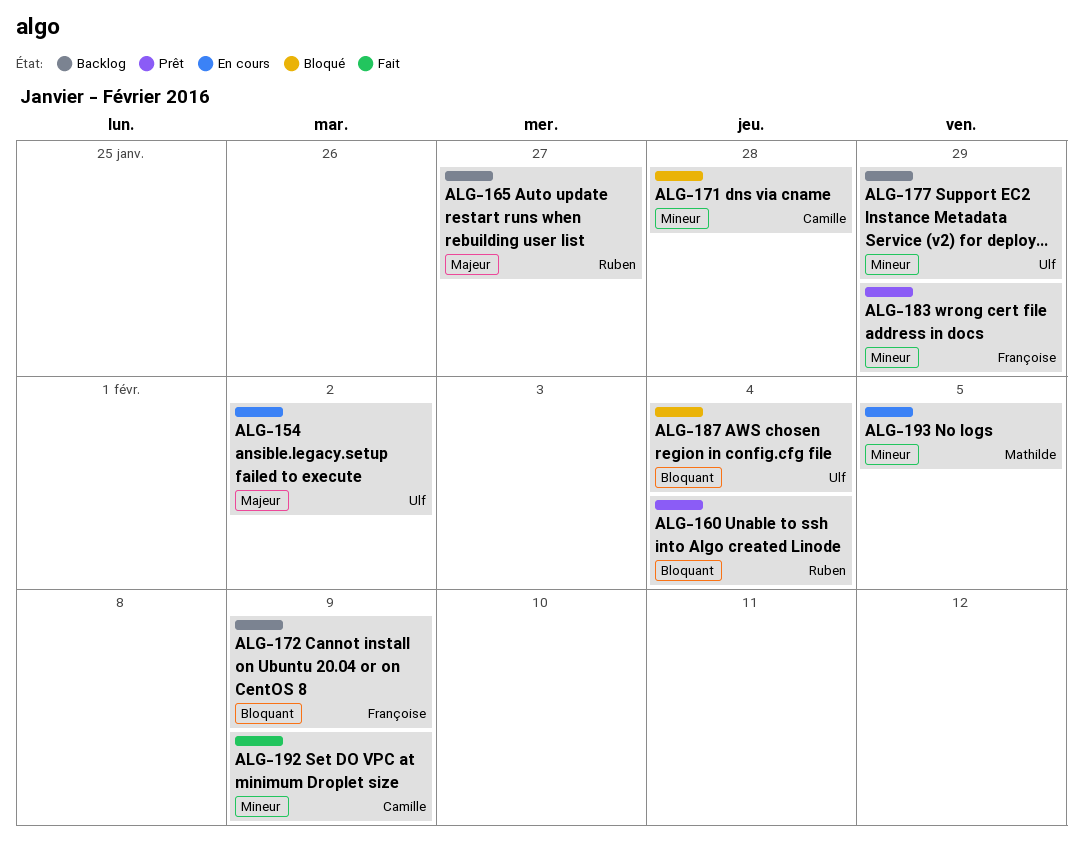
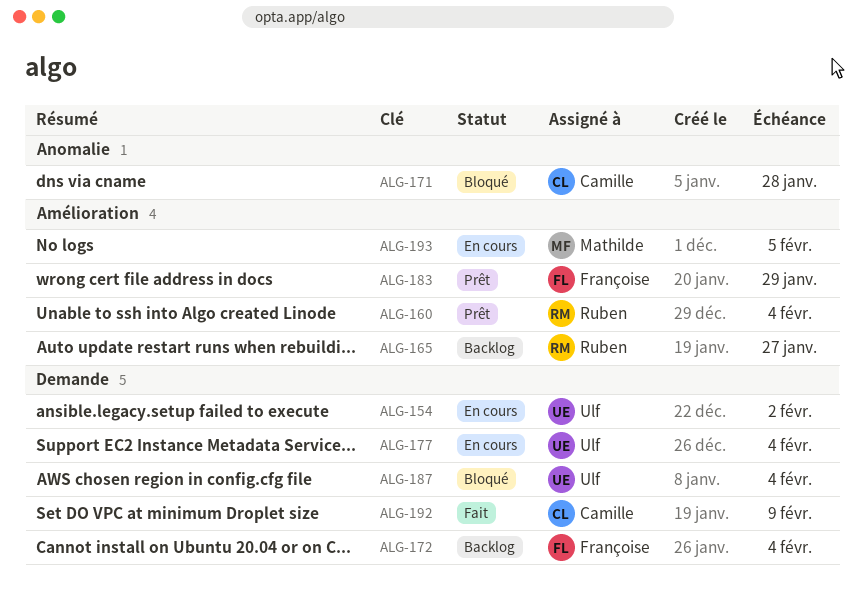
ALG-172, due: Feb 9 -> Feb 4
ALG-177, status: Backlog -> En cours
ALG-177, due: Jan 29 -> Feb 4

